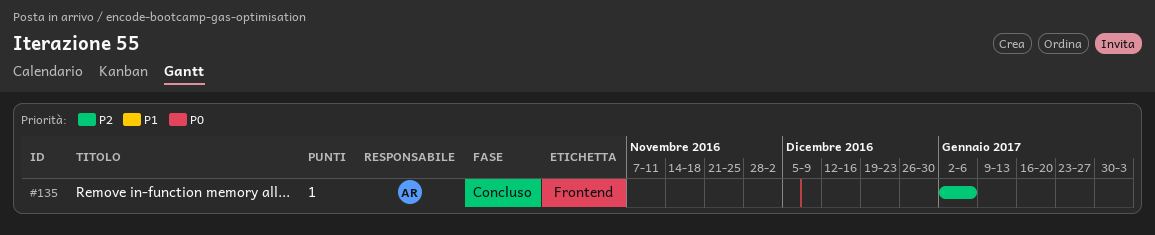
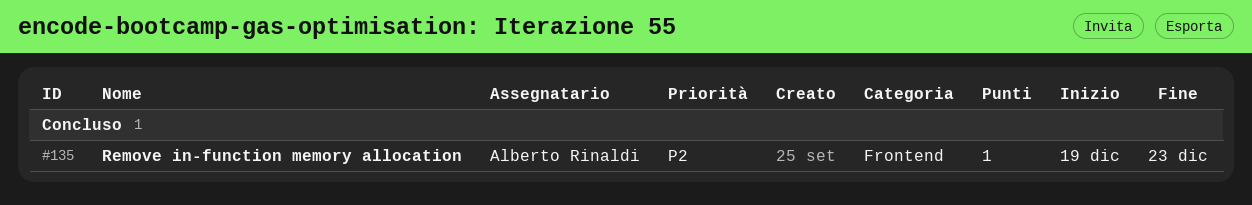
#135, start: Jan 2 -> Dec 19
#135, due: Jan 6 -> Dec 23

